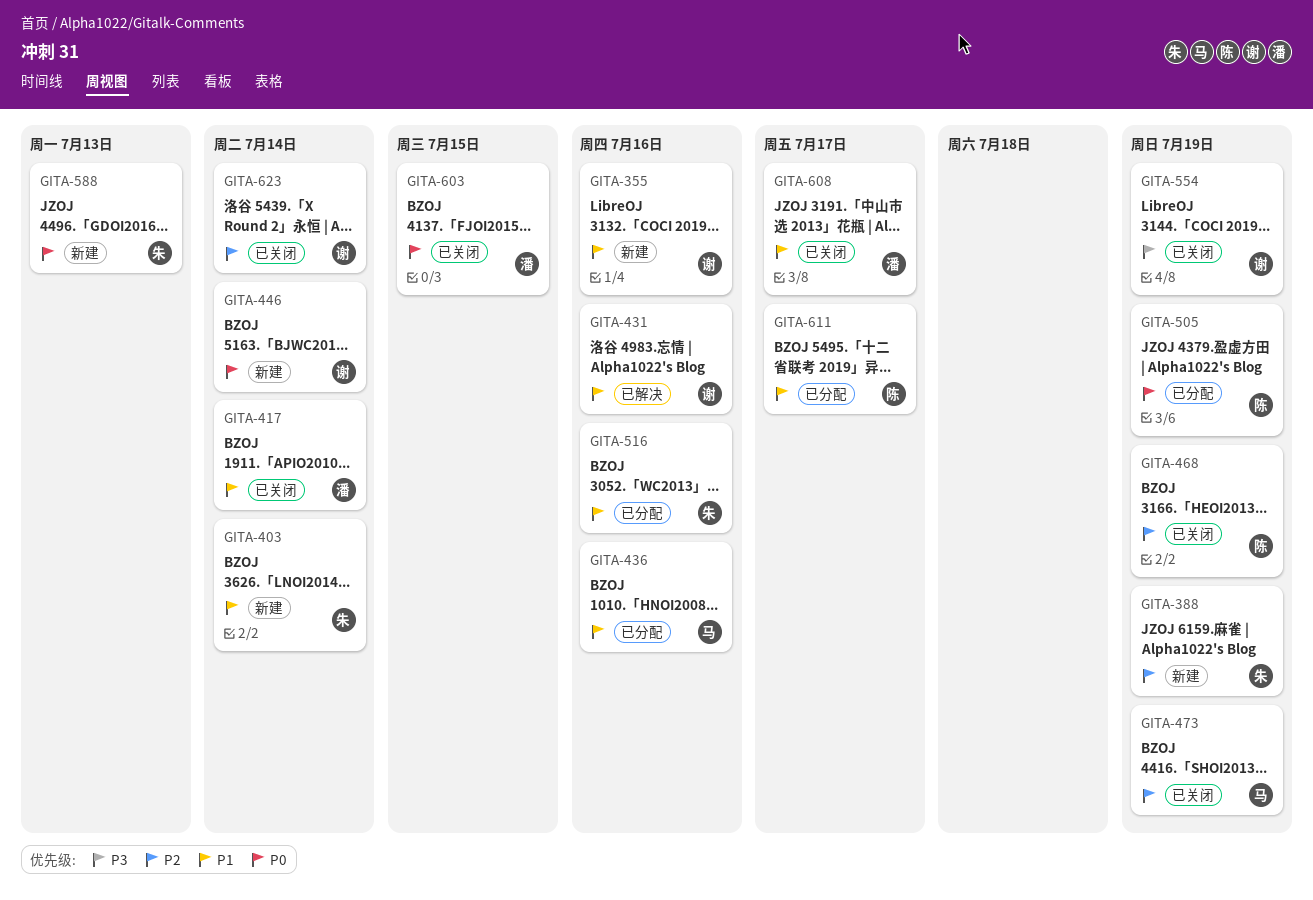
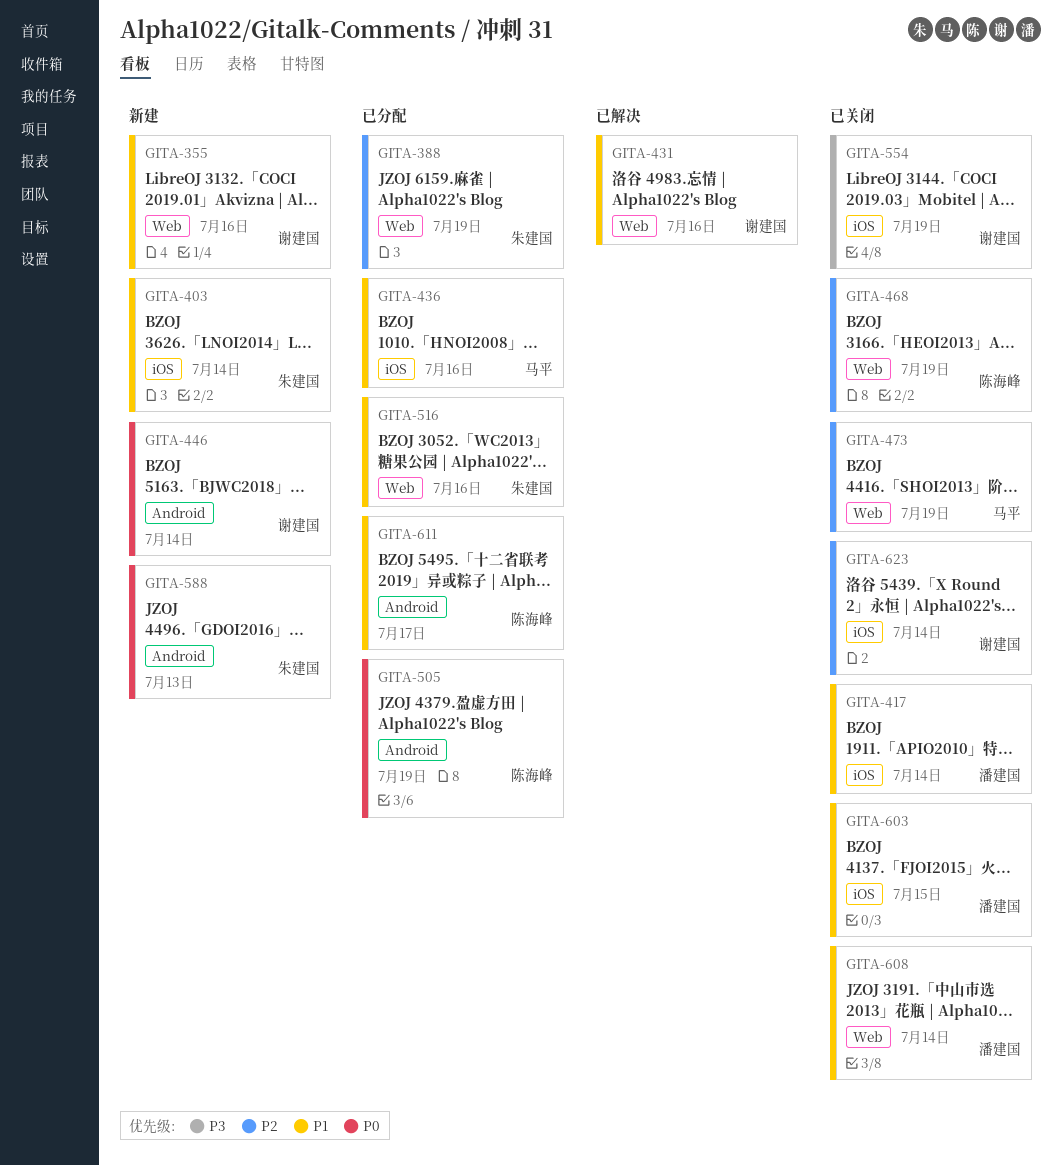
GITA-388, status: 新建 -> 已分配
GITA-603, priority: P0 -> P1
GITA-608, due: Jul 17 -> Jul 14

